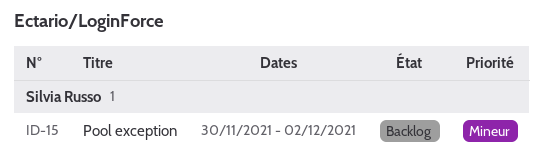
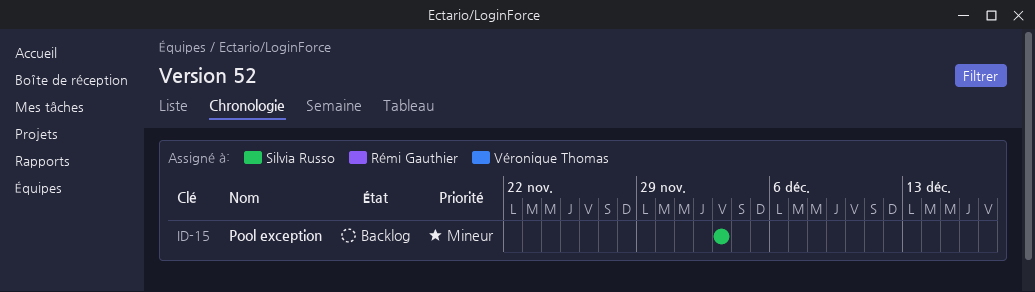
ID-15, start: Nov 30 -> Dec 3
ID-15, due: Dec 2 -> Dec 3

